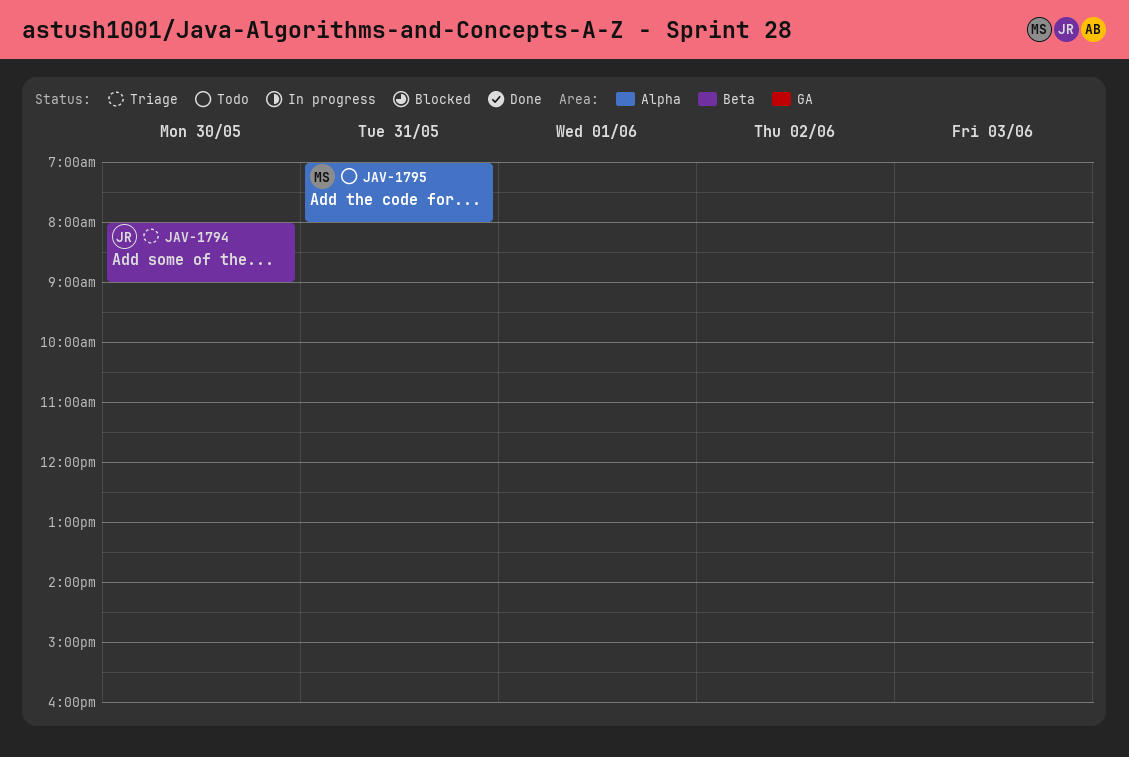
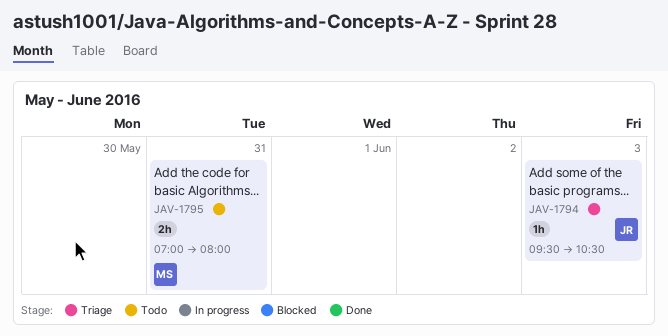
JAV-1794, day: May 30 -> Jun 3
JAV-1794, begins: 08:00 -> 09:30
JAV-1794, ends: 09:00 -> 10:30

